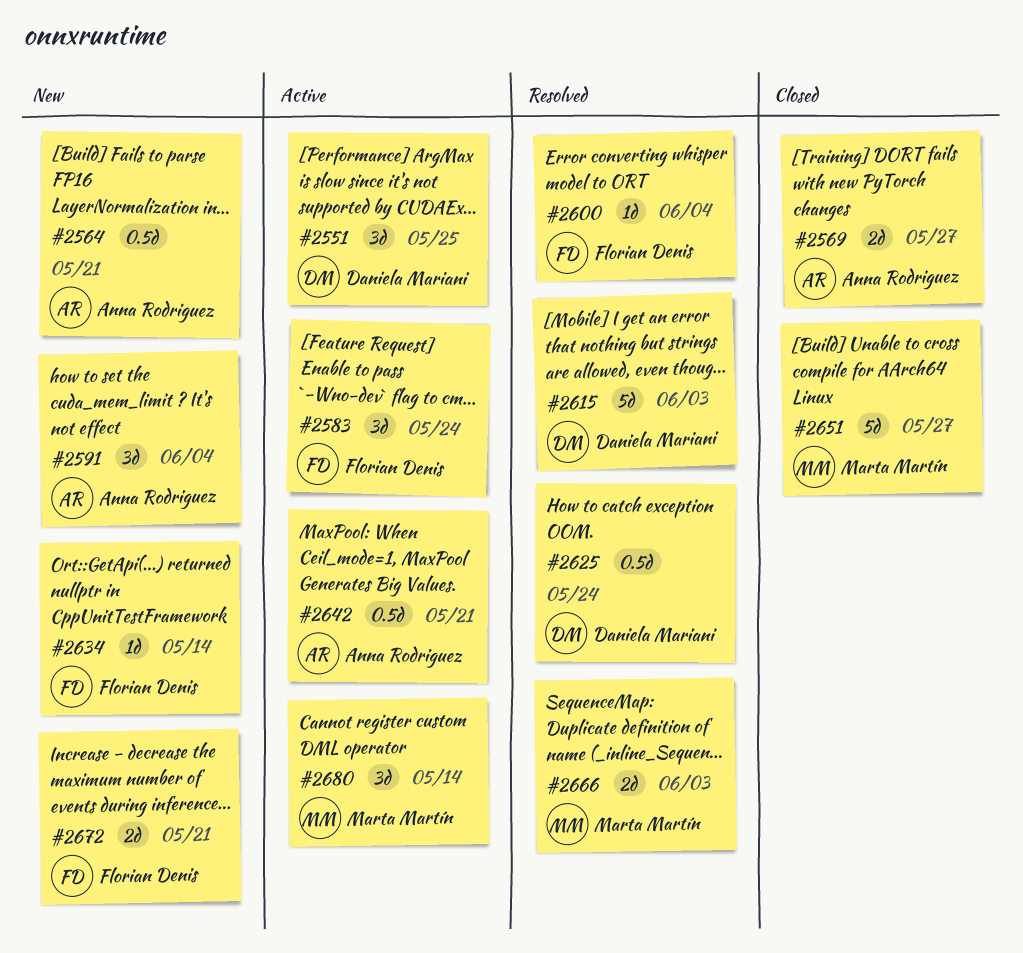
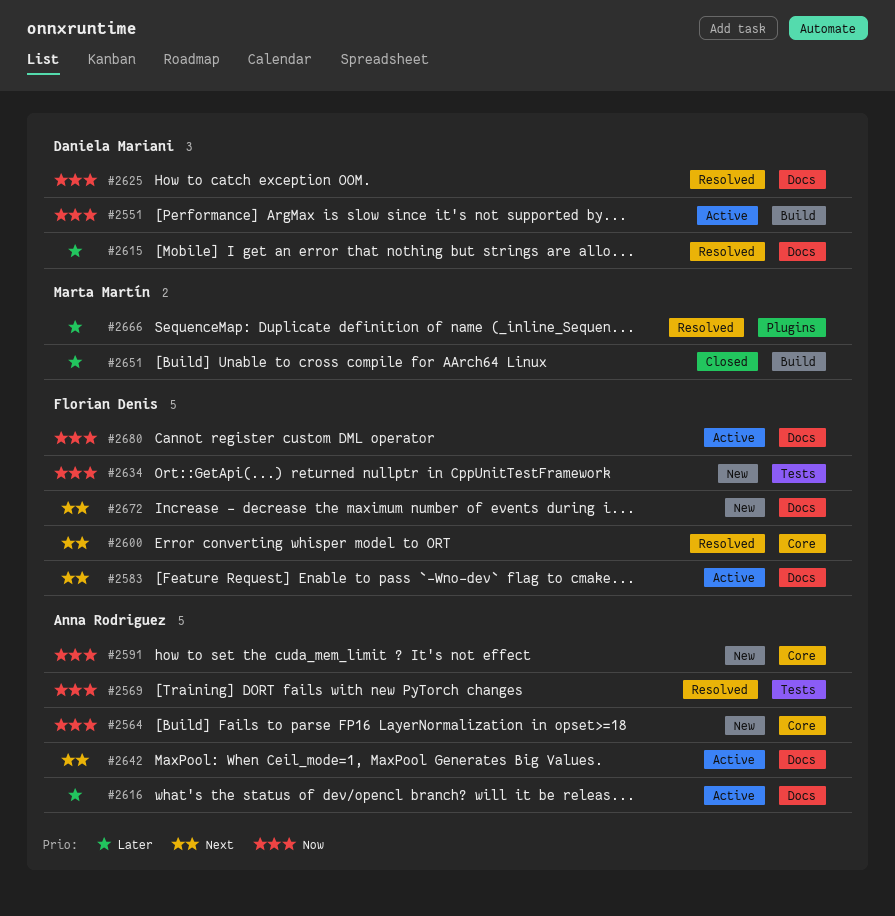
#2569, status: Closed -> Resolved
#2616: none -> present
#2680, owner: Marta Martín -> Florian Denis

